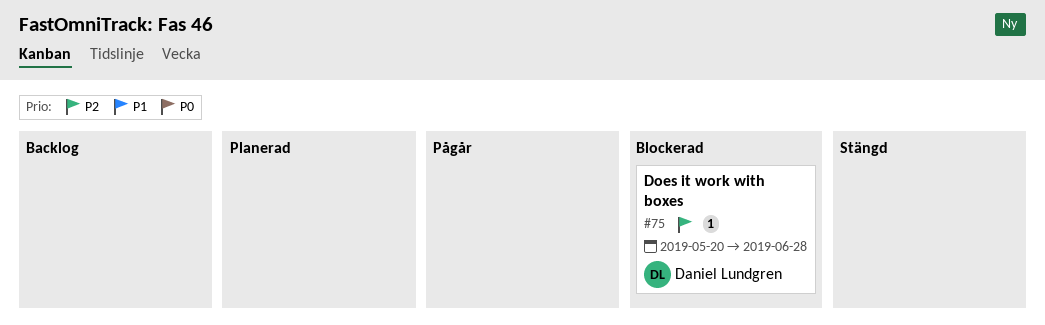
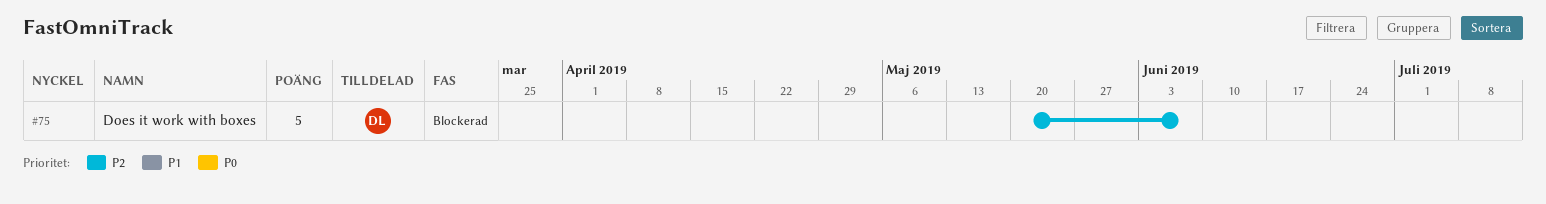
#75, estimate: 1 -> 5
#75, due: Jun 28 -> Jun 7

